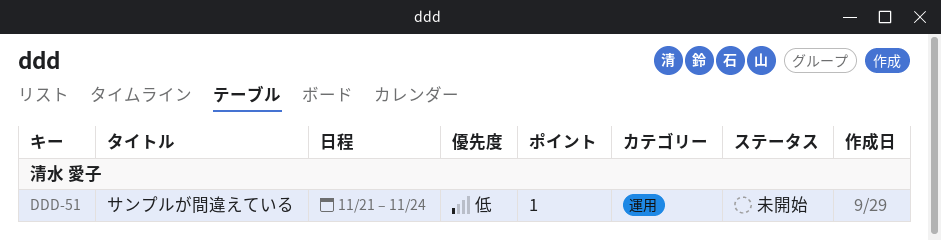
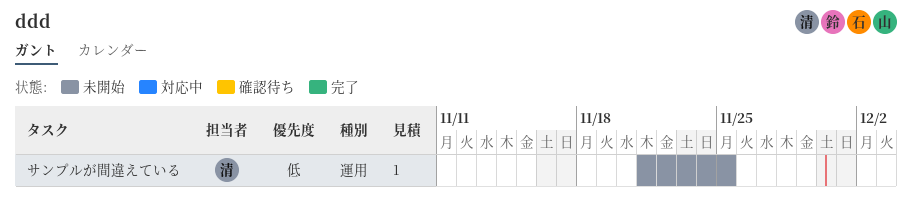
サンプルが間違えている, due: Nov 24 -> Nov 25

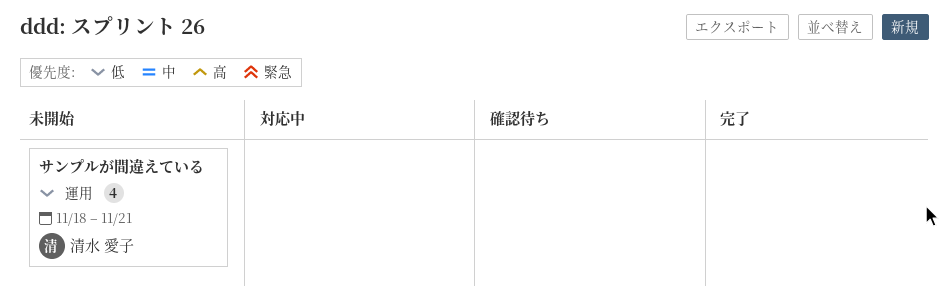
サンプルが間違えている, estimate: 1 -> 4
サンプルが間違えている, start: Nov 21 -> Nov 18
サンプルが間違えている, due: Nov 25 -> Nov 21

